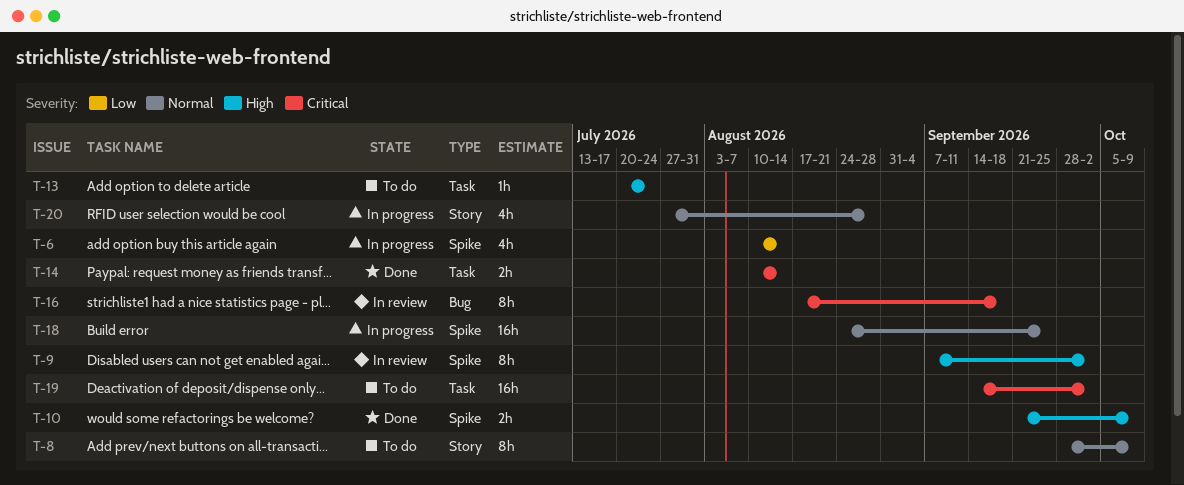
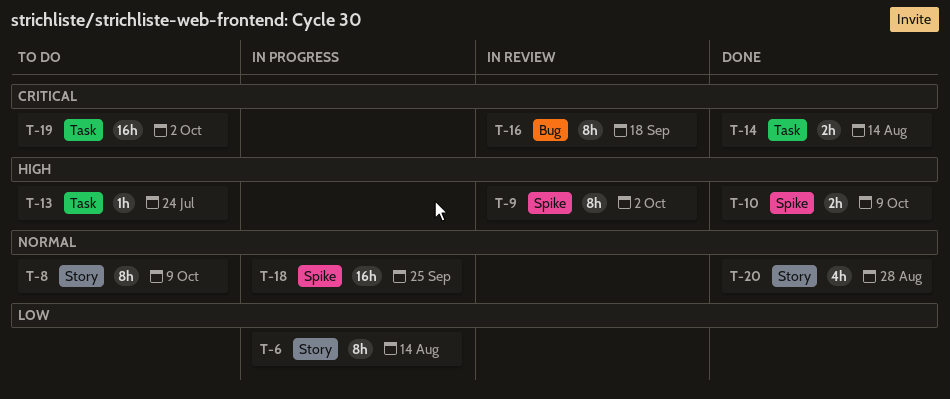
T-6, label: Spike -> Story
T-6, estimate: 4h -> 8h
T-20, status: In progress -> Done

